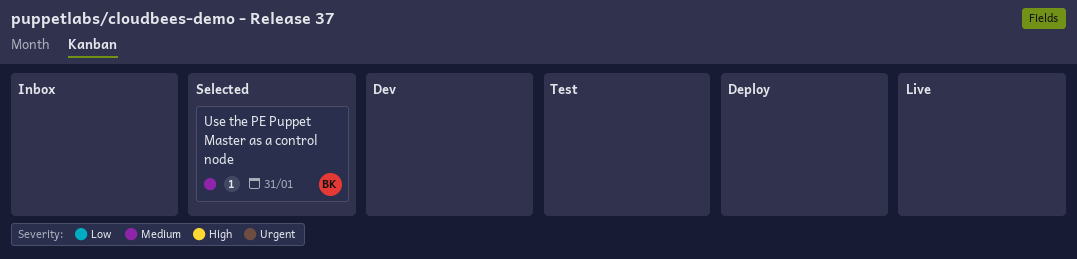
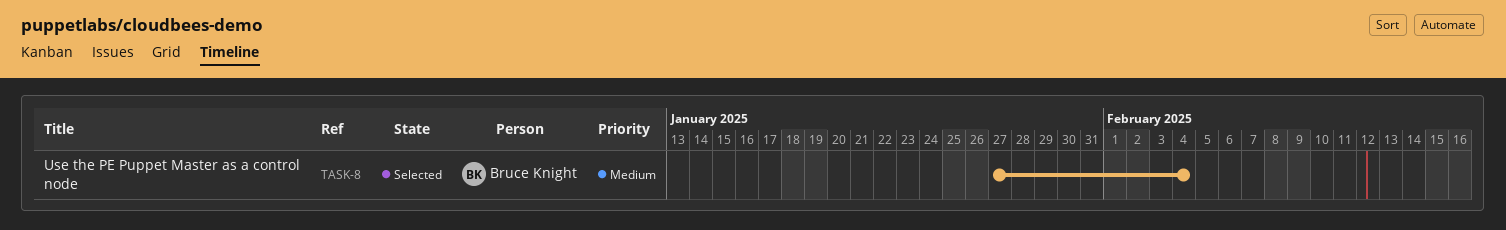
Use the PE Puppet Master as a control node, due: Jan 31 -> Feb 4

